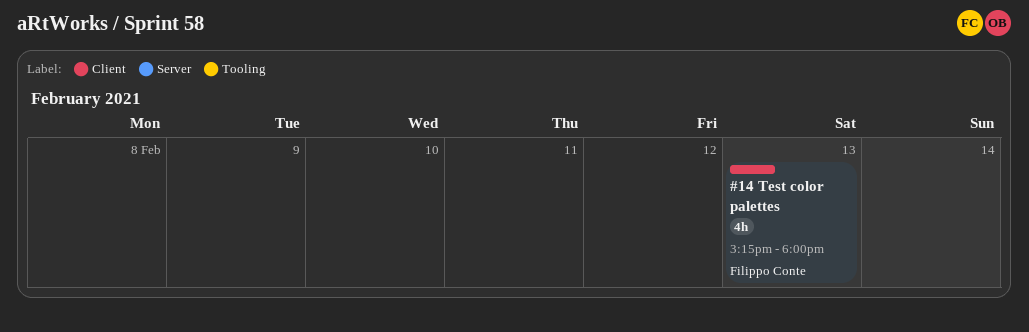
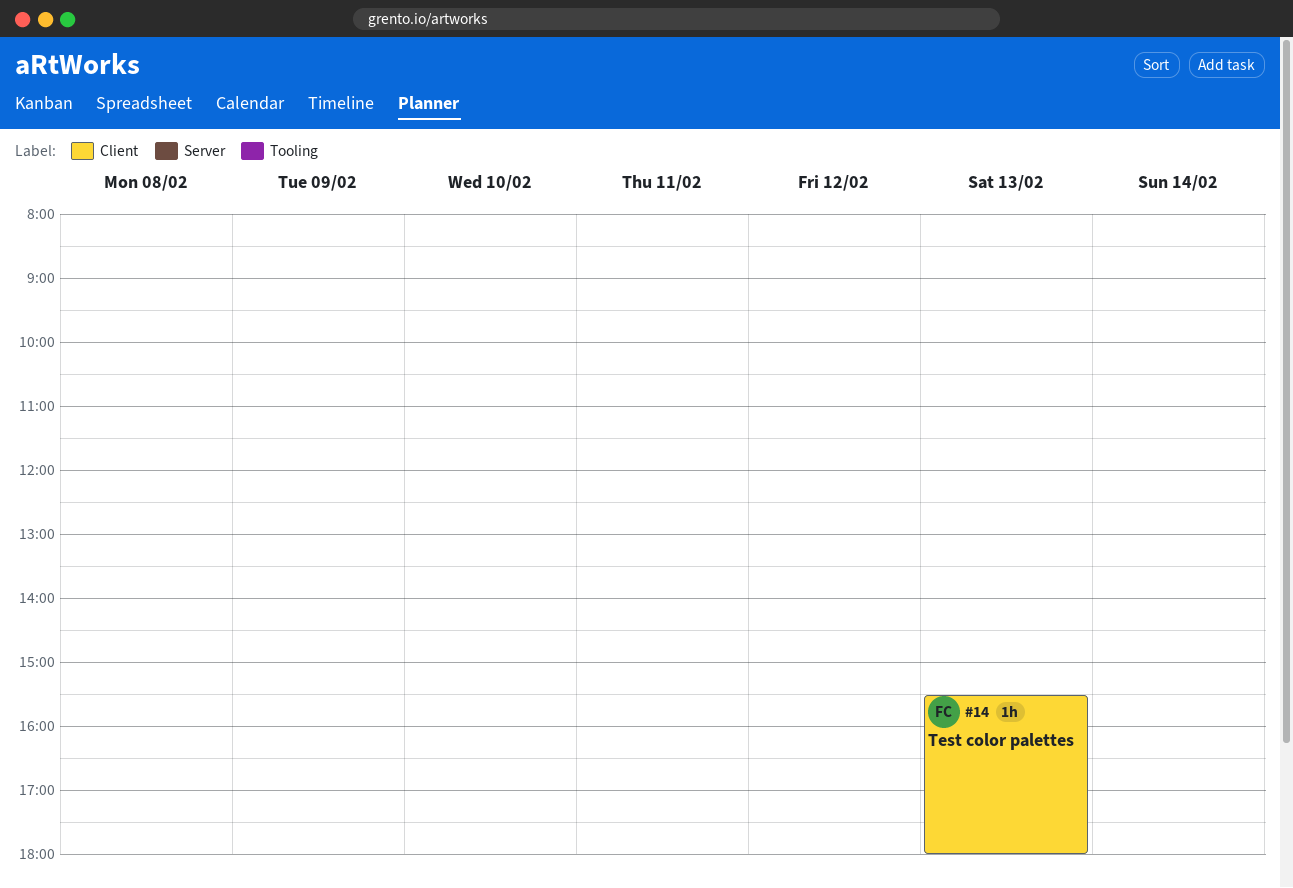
#14, estimate: 4h -> 1h
#14, begins: 15:15 -> 15:30

